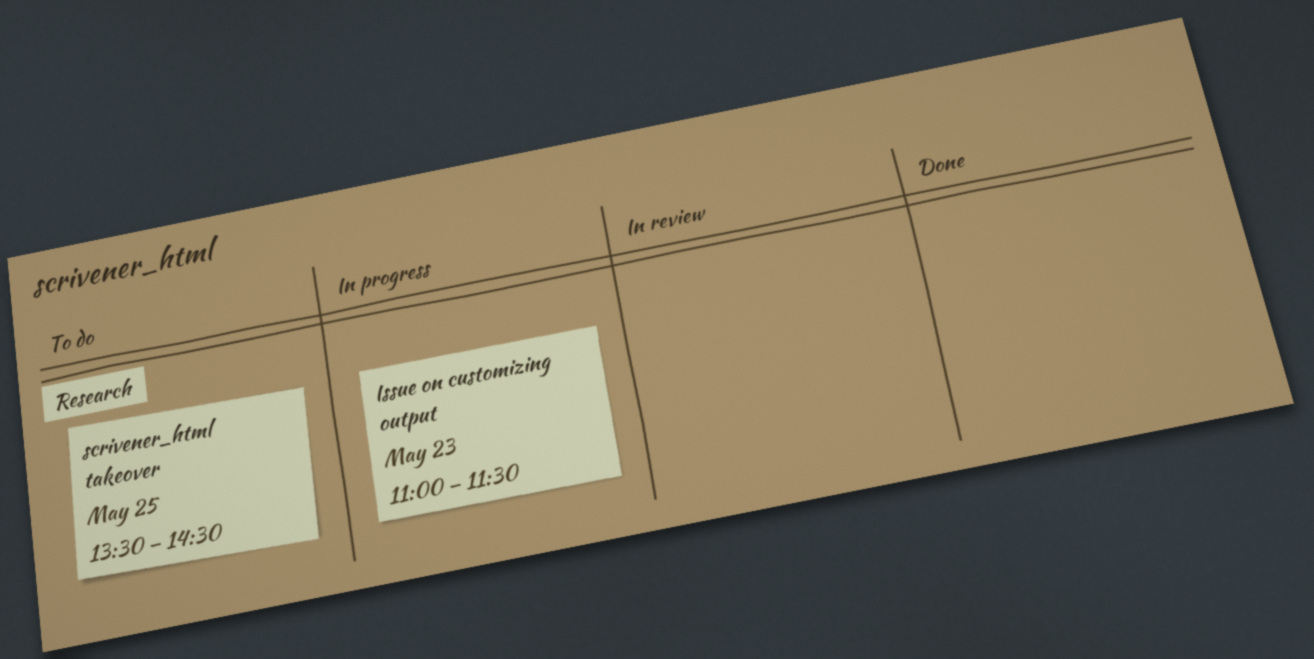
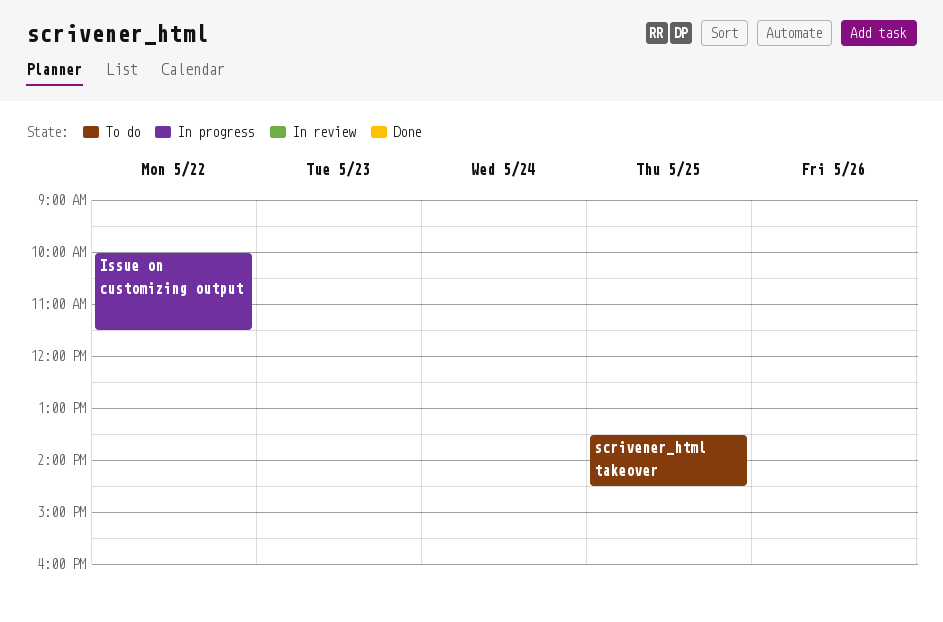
Issue on customizing output, day: May 23 -> May 22
Issue on customizing output, begins: 11:00 -> 10:00

